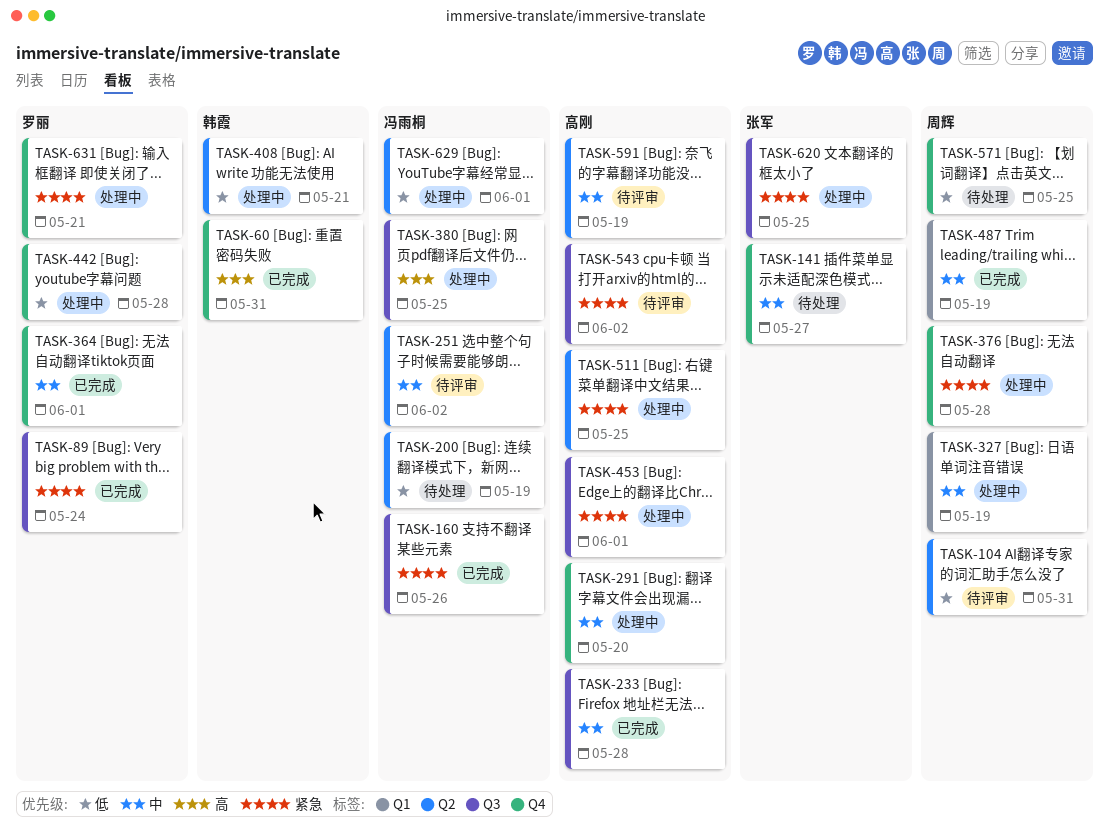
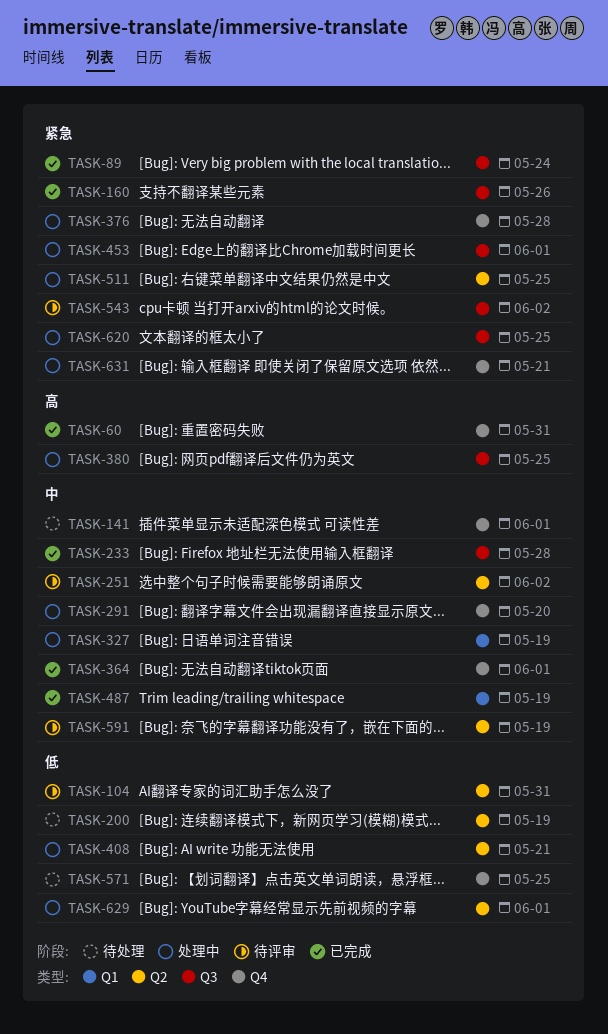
TASK-141, due: May 27 -> Jun 1
TASK-442: present -> none

